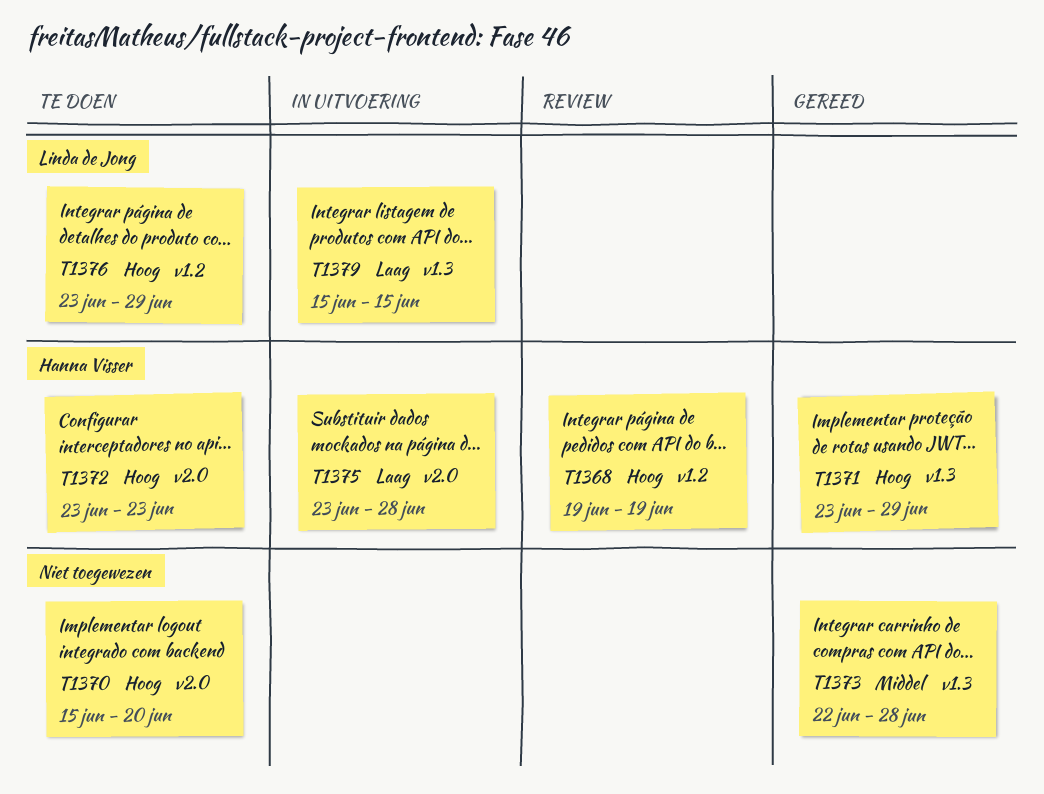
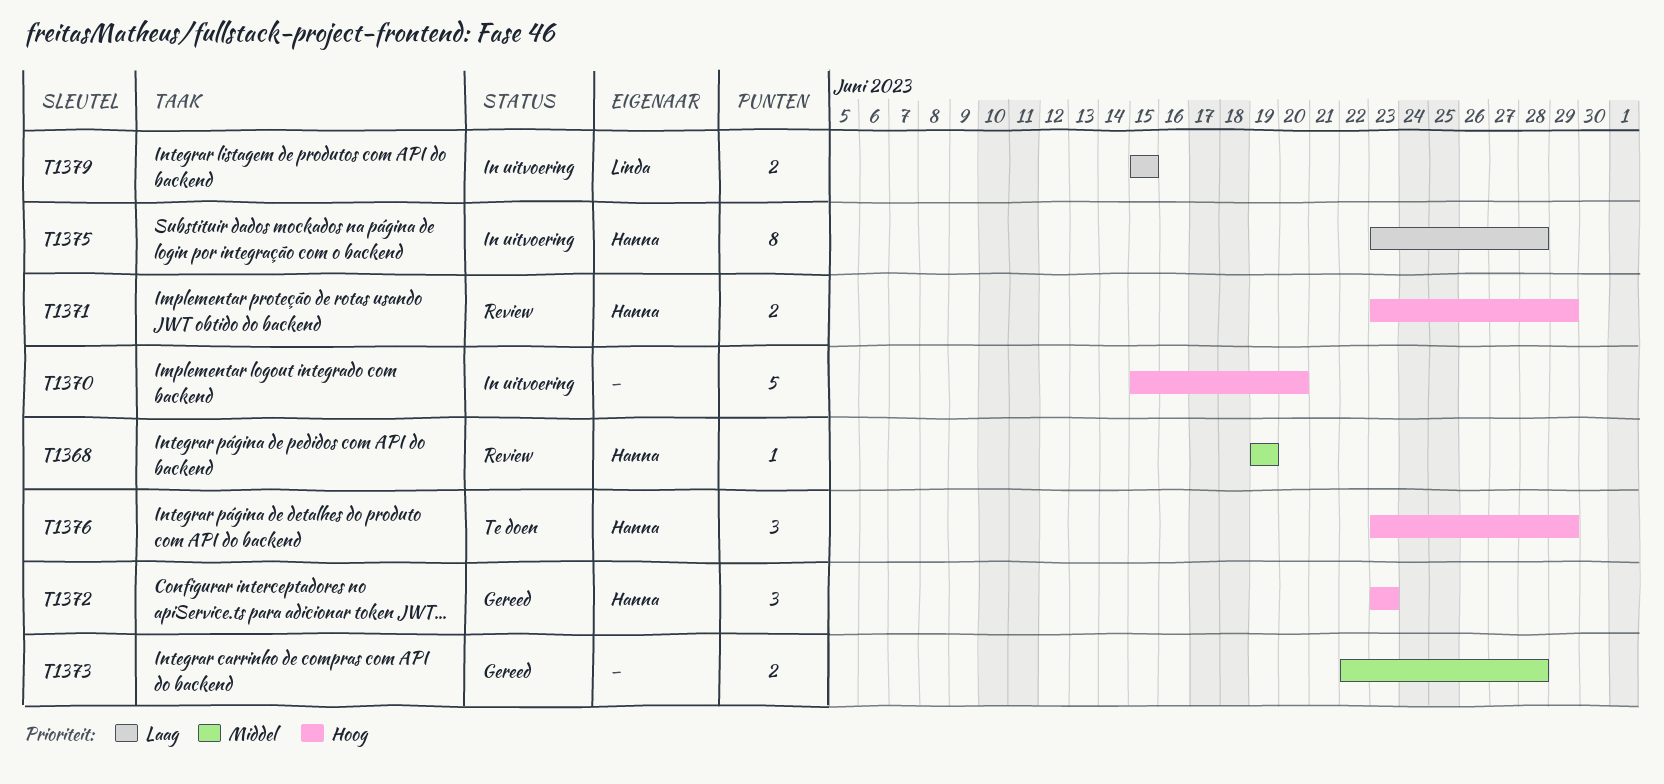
T1368, priority: Hoog -> Middel
T1370, status: Te doen -> In uitvoering
T1371, status: Gereed -> Review
T1372, status: Te doen -> Gereed
T1376, owner: Linda de Jong -> Hanna Visser

